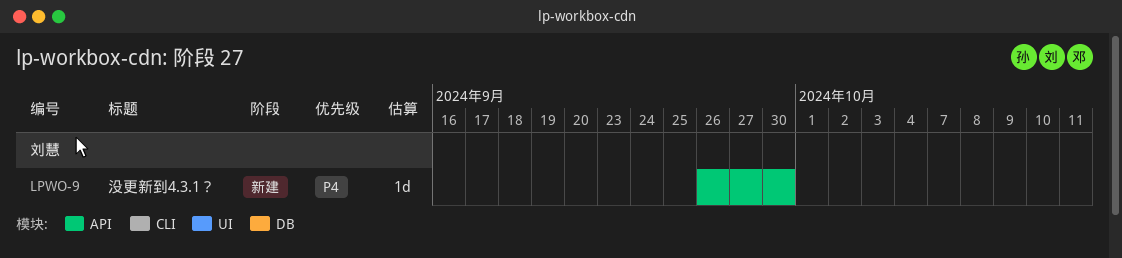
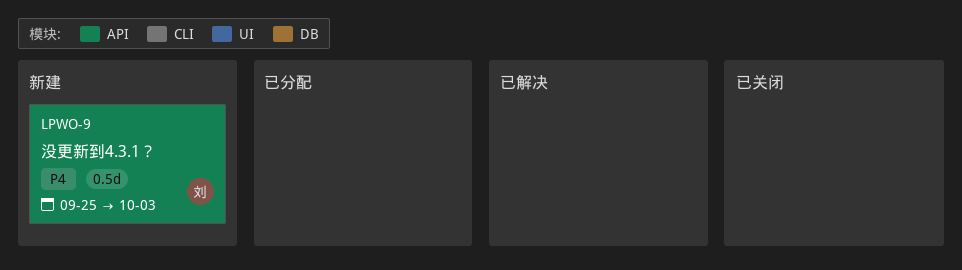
LPWO-9, estimate: 1d -> 0.5d
LPWO-9, start: Sep 26 -> Sep 25
LPWO-9, due: Sep 30 -> Oct 3

